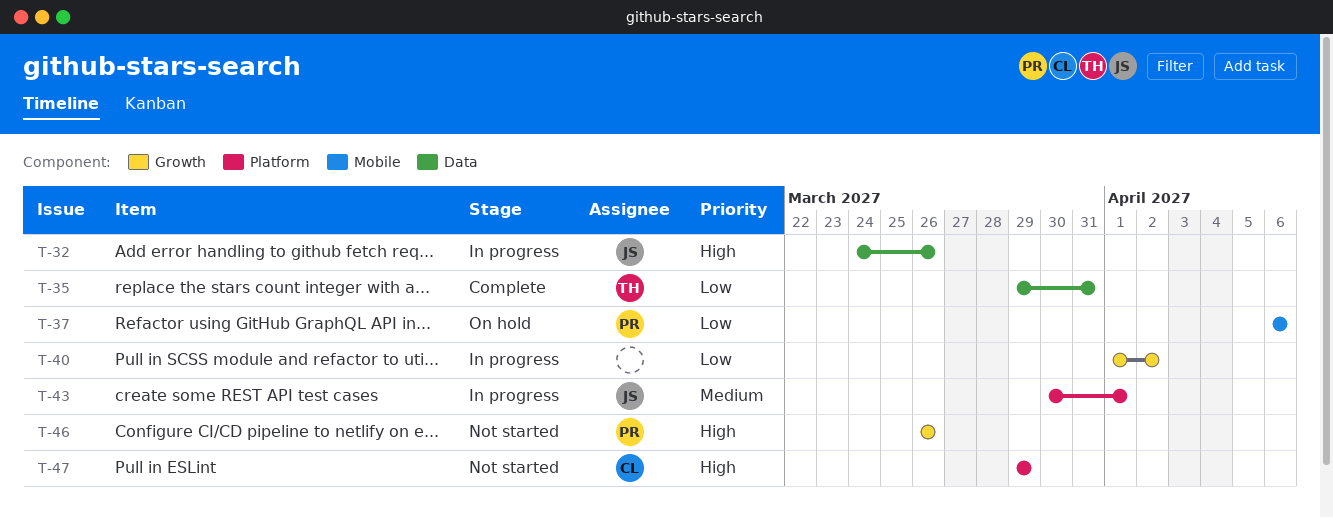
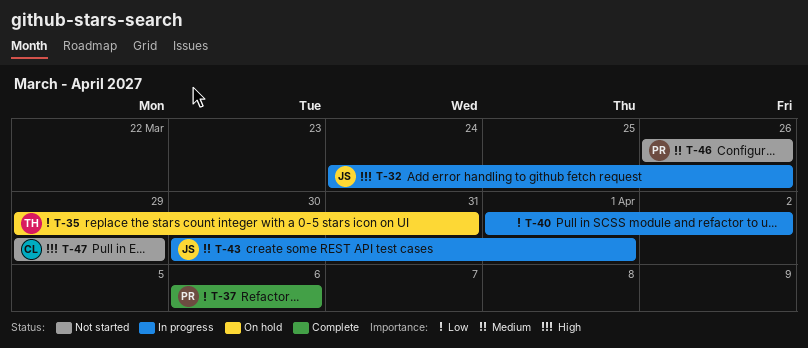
T-35, status: Complete -> On hold
T-37, status: On hold -> Complete
T-46, priority: High -> Medium

